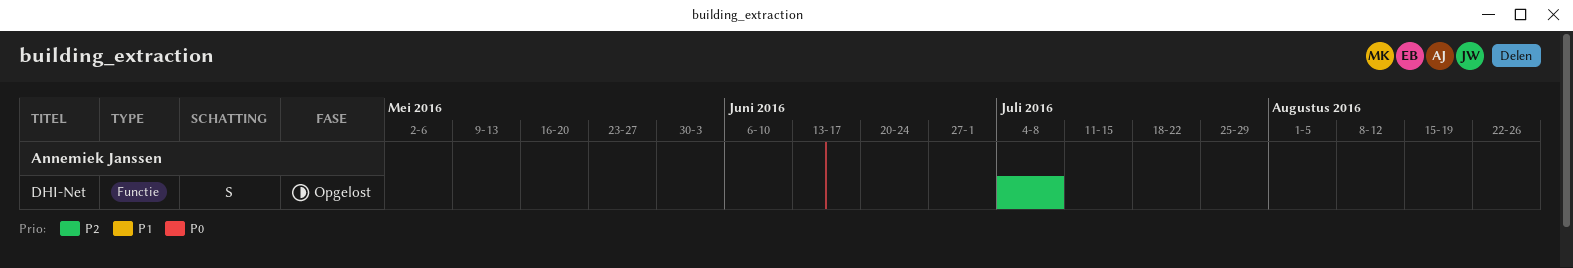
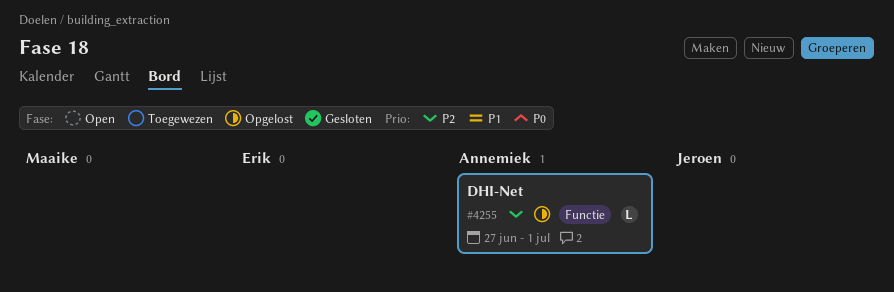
DHI-Net, estimate: S -> L
DHI-Net, start: Jul 4 -> Jun 27
DHI-Net, due: Jul 8 -> Jul 1

